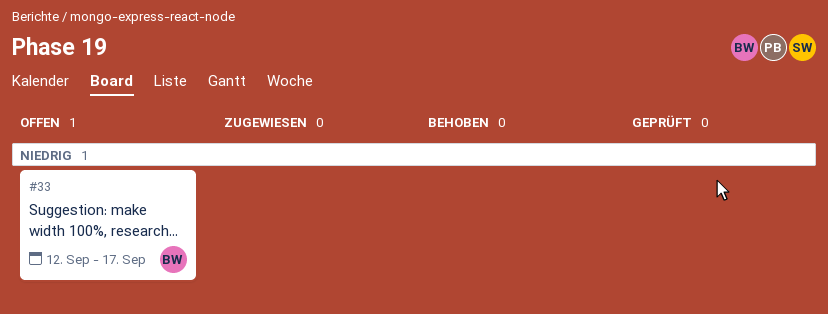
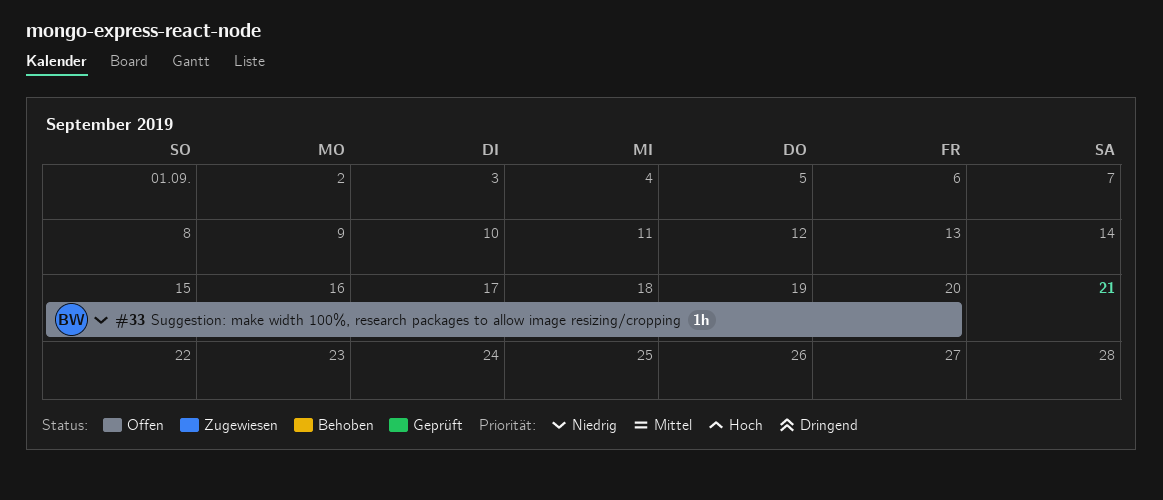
#33, start: Sep 12 -> Sep 15
#33, due: Sep 17 -> Sep 20

